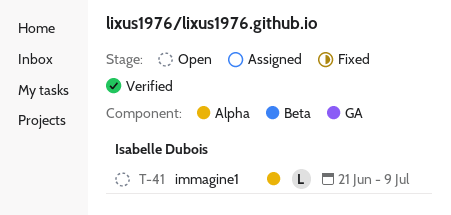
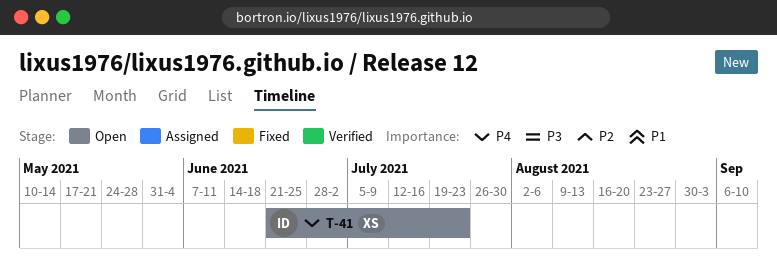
T-41, estimate: L -> XS
T-41, due: Jul 9 -> Jul 23

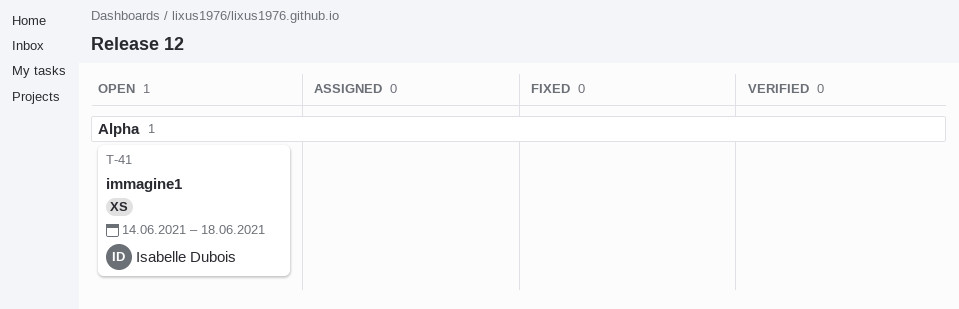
T-41, start: Jun 21 -> Jun 14
T-41, due: Jul 23 -> Jun 18

